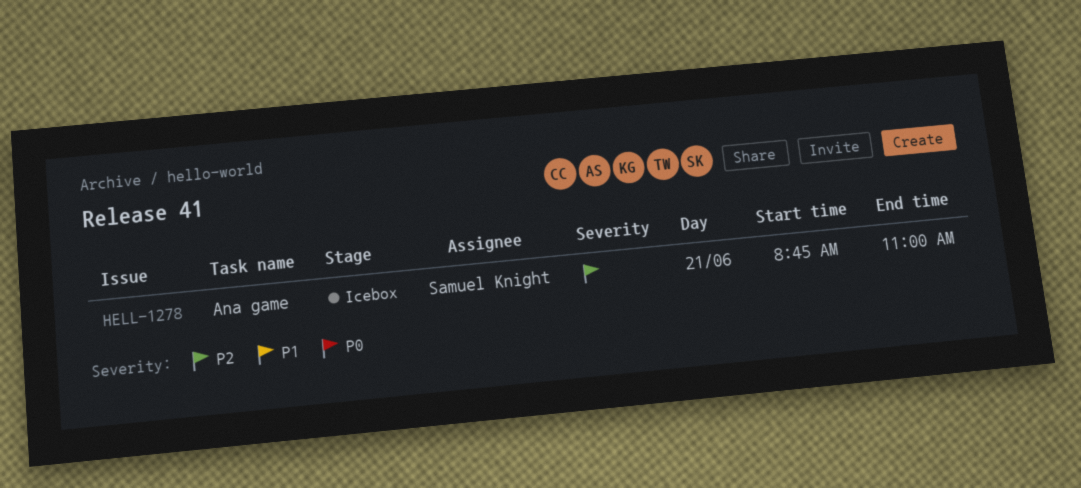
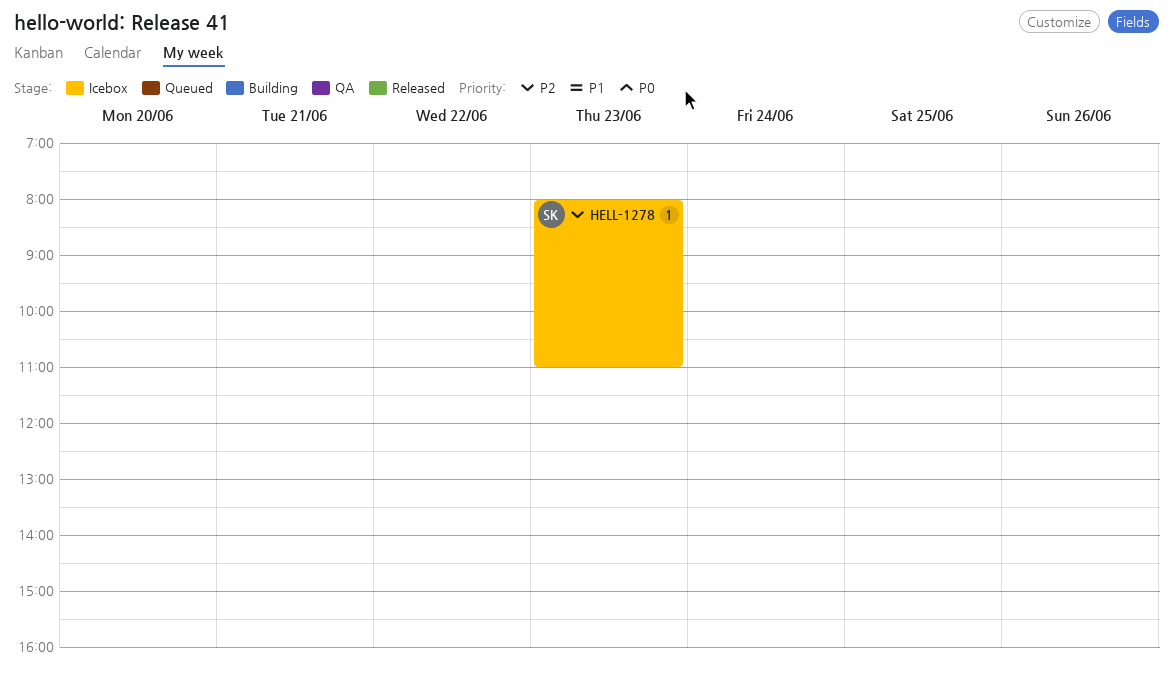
HELL-1278, day: Jun 21 -> Jun 23
HELL-1278, begins: 08:45 -> 08:00

